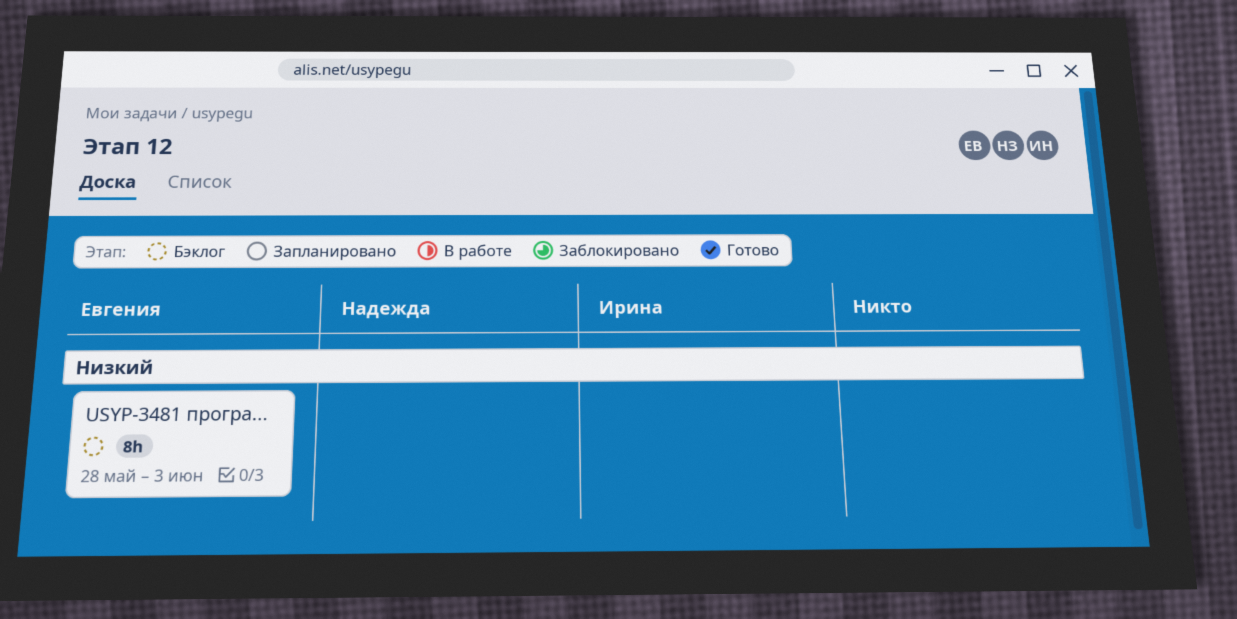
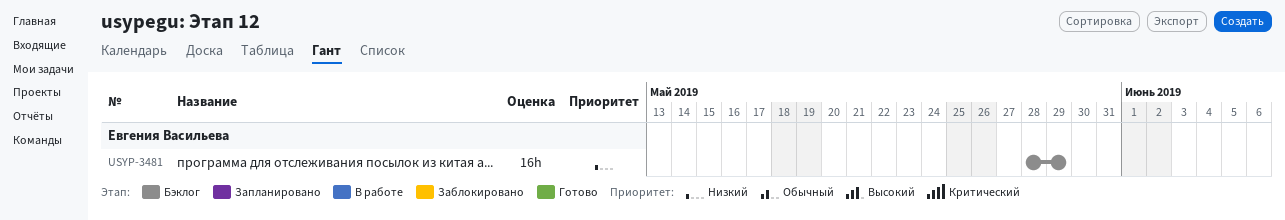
USYP-3481, estimate: 8h -> 16h
USYP-3481, due: Jun 3 -> May 29

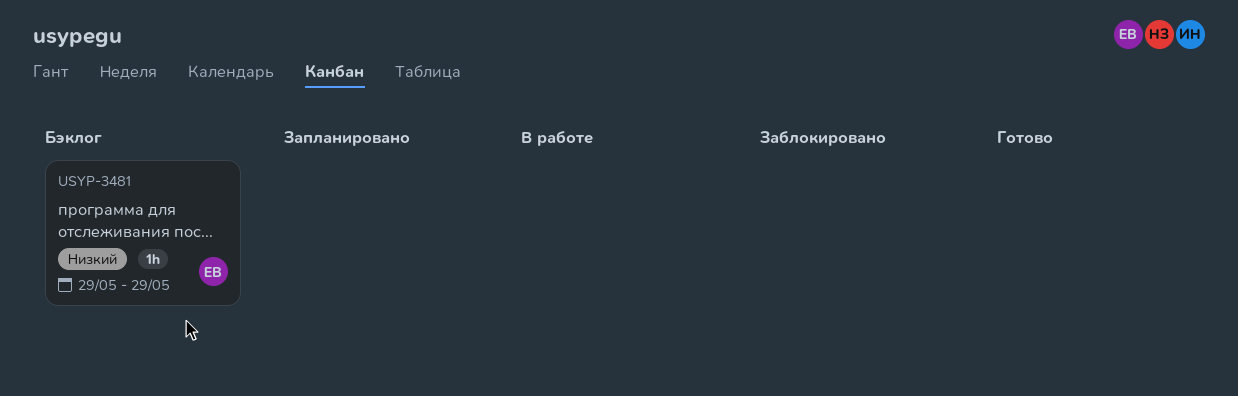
USYP-3481, estimate: 16h -> 1h
USYP-3481, start: May 28 -> May 29

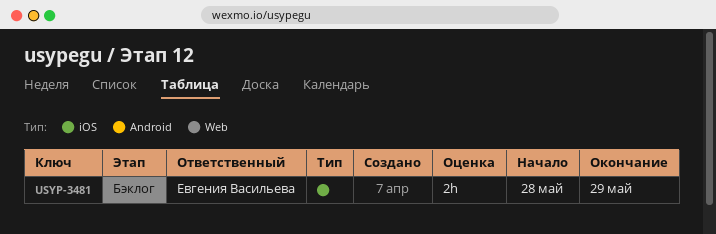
USYP-3481, estimate: 1h -> 2h
USYP-3481, start: May 29 -> May 28

